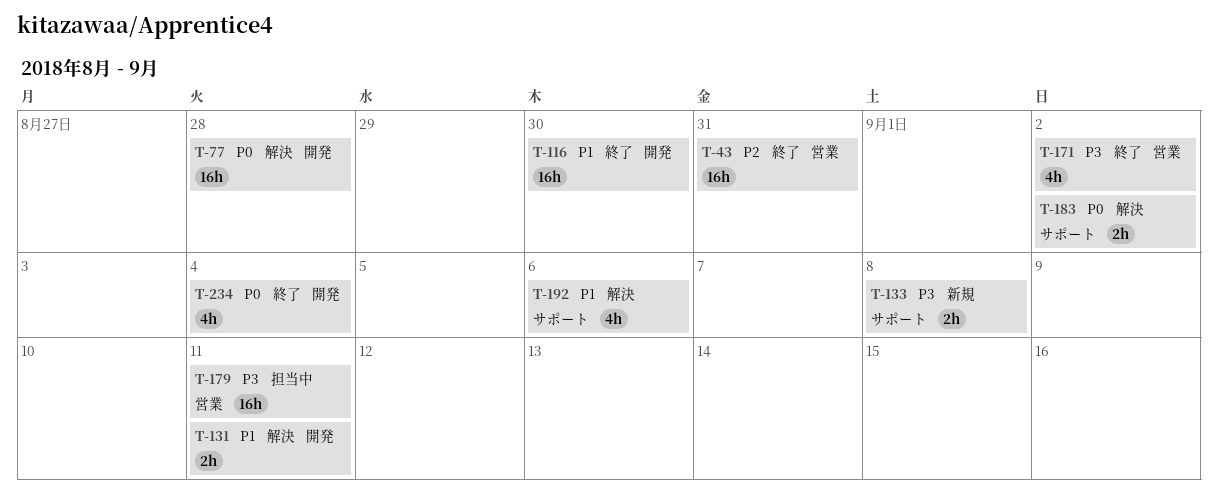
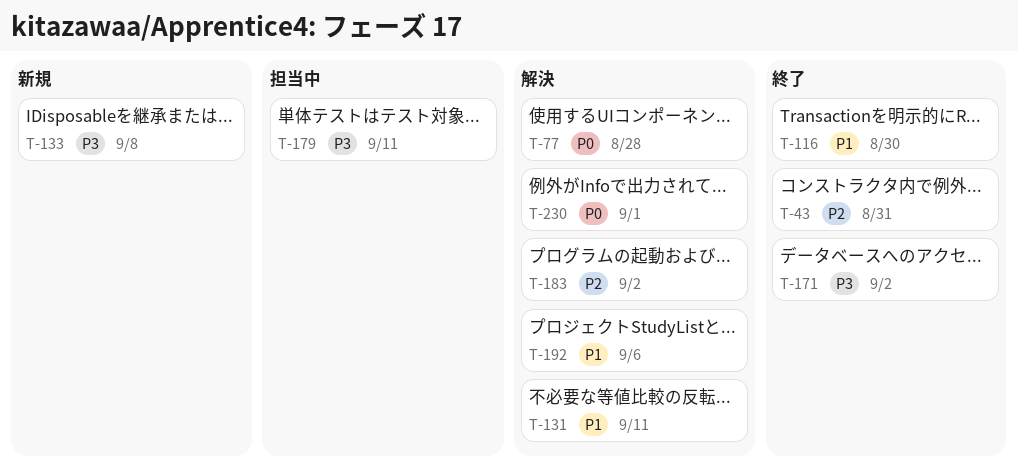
T-183, priority: P0 -> P2
T-230: none -> present
T-234: present -> none

